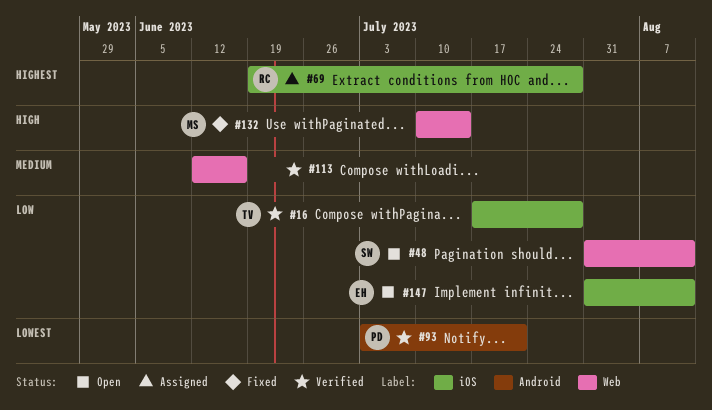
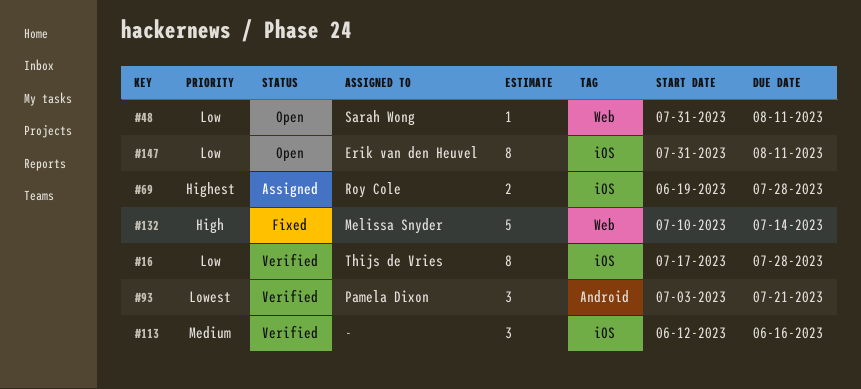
#113, label: Web -> iOS

